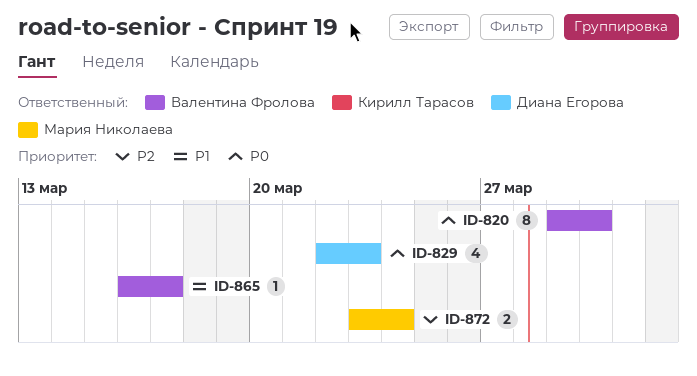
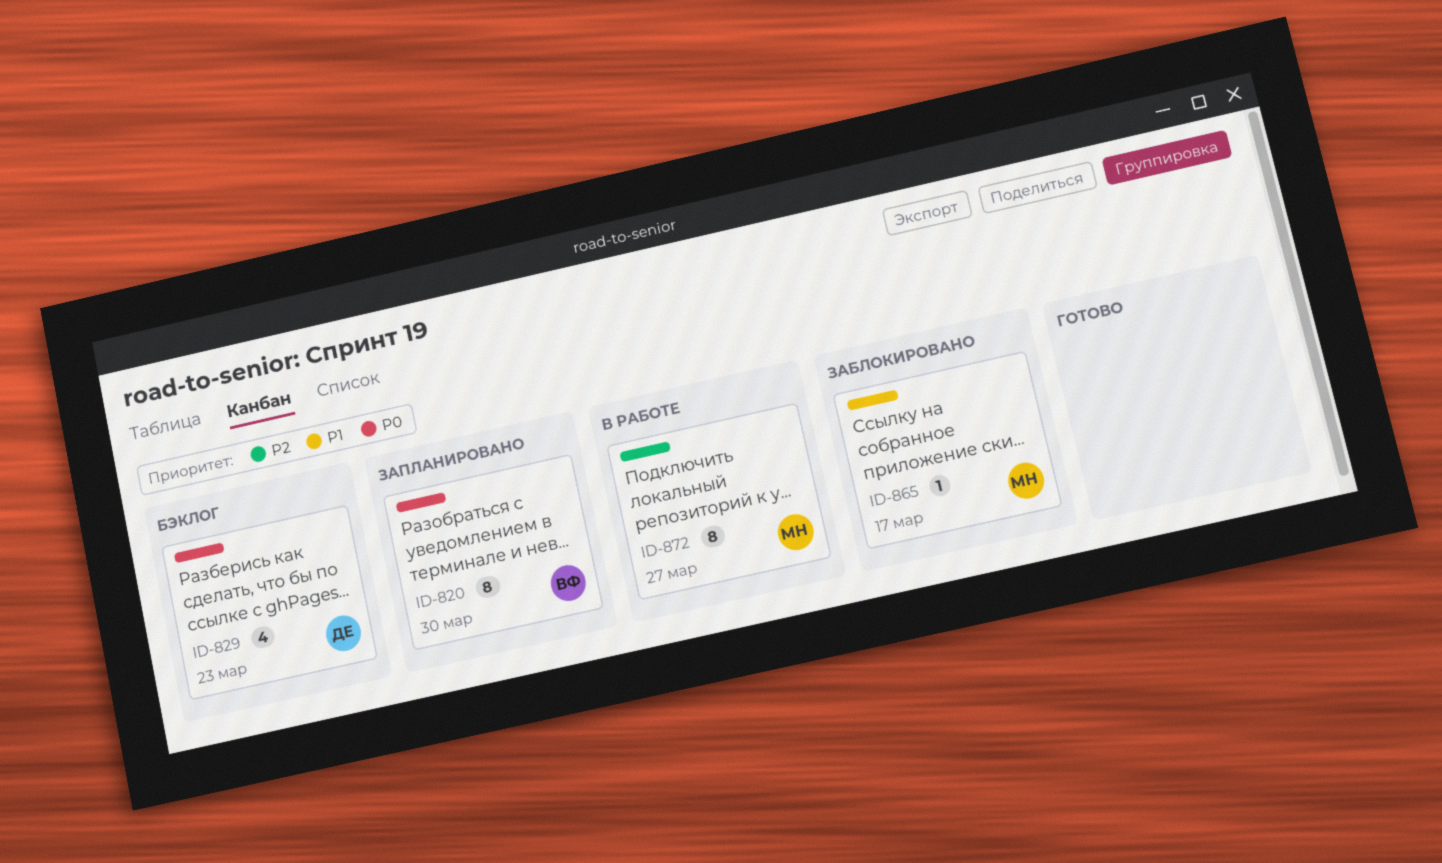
ID-865, owner: Валентина Фролова -> Мария Николаева
ID-872, estimate: 2 -> 8
ID-872, due: Mar 24 -> Mar 27

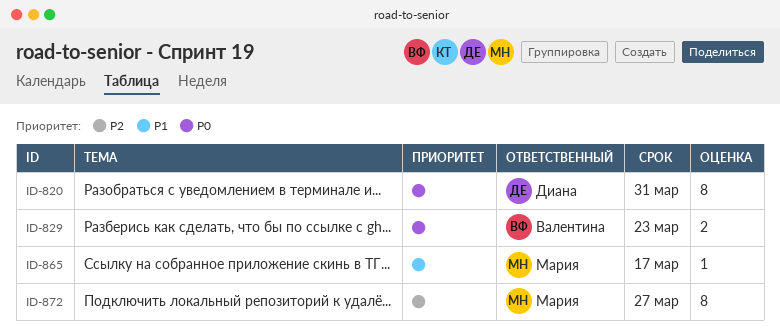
ID-820, owner: Валентина -> Диана
ID-820, due: Mar 30 -> Mar 31
ID-829, owner: Диана -> Валентина
ID-829, estimate: 4 -> 2

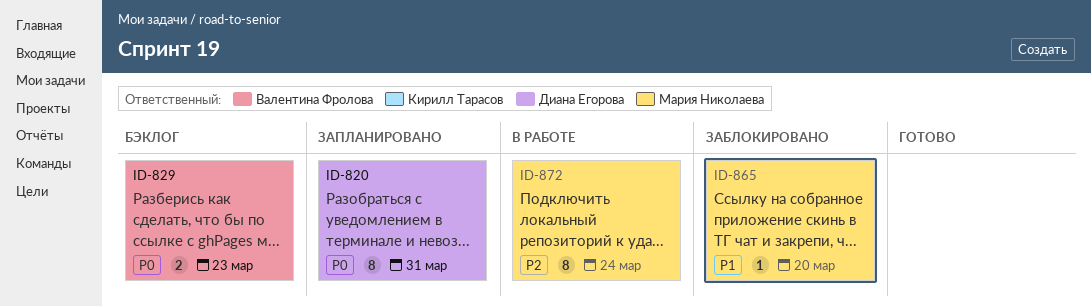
ID-865, due: Mar 17 -> Mar 20
ID-872, due: Mar 27 -> Mar 24

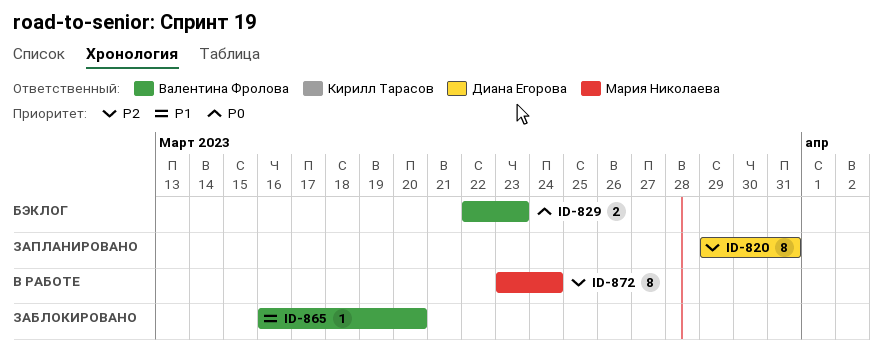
ID-820, priority: P0 -> P2
ID-865, owner: Мария Николаева -> Валентина Фролова

